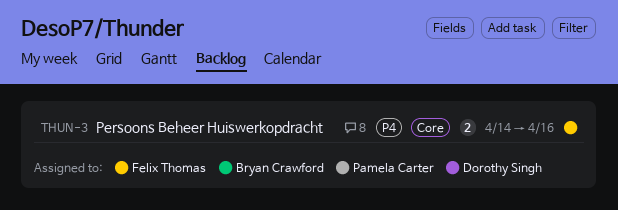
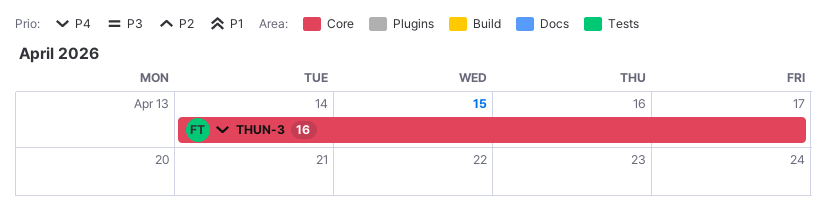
THUN-3, estimate: 2 -> 16
THUN-3, due: Apr 16 -> Apr 17

